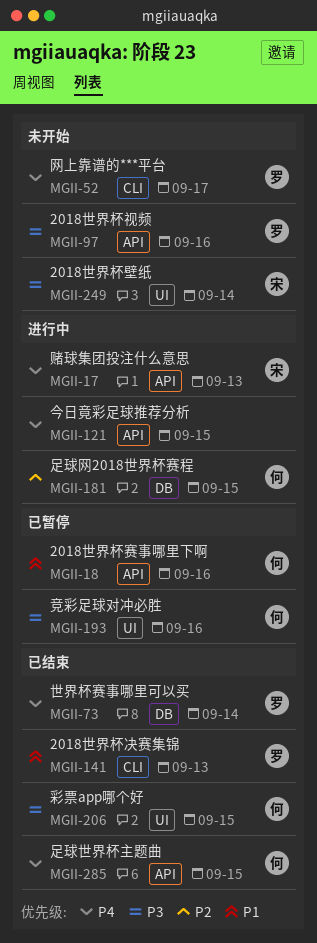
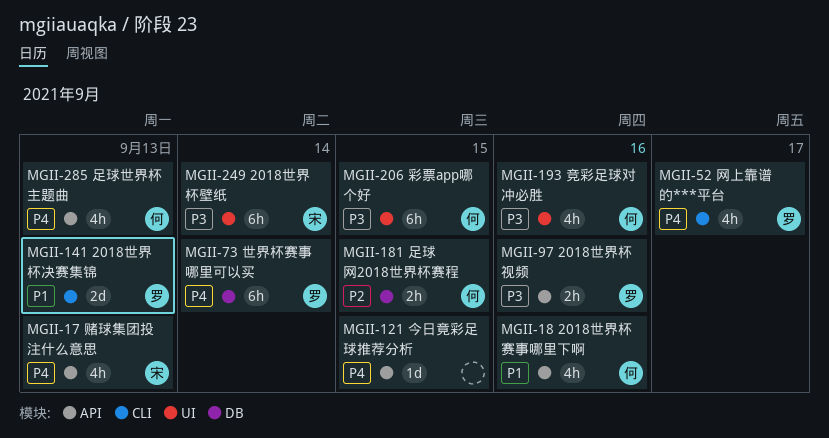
MGII-285, due: Sep 15 -> Sep 13

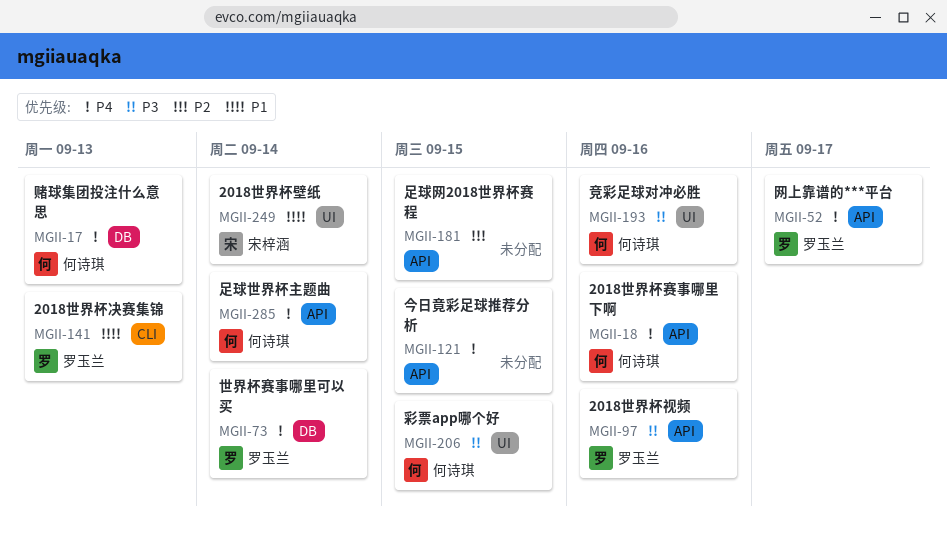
MGII-17, owner: 宋梓涵 -> 何诗琪
MGII-17, label: API -> DB
MGII-18, priority: P1 -> P4
MGII-52, label: CLI -> API
MGII-181, owner: 何诗琪 -> none
MGII-181, label: DB -> API
MGII-249, priority: P3 -> P1
MGII-285, due: Sep 13 -> Sep 14

